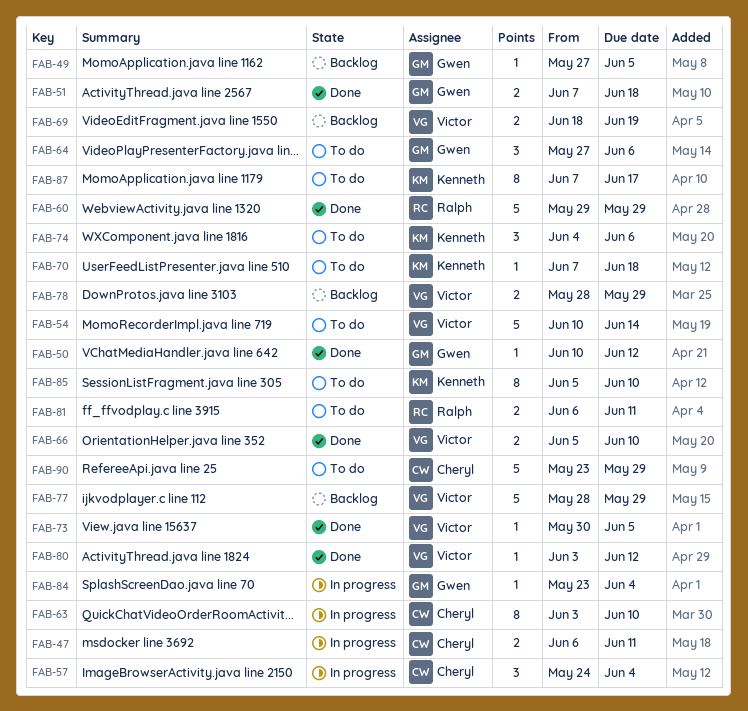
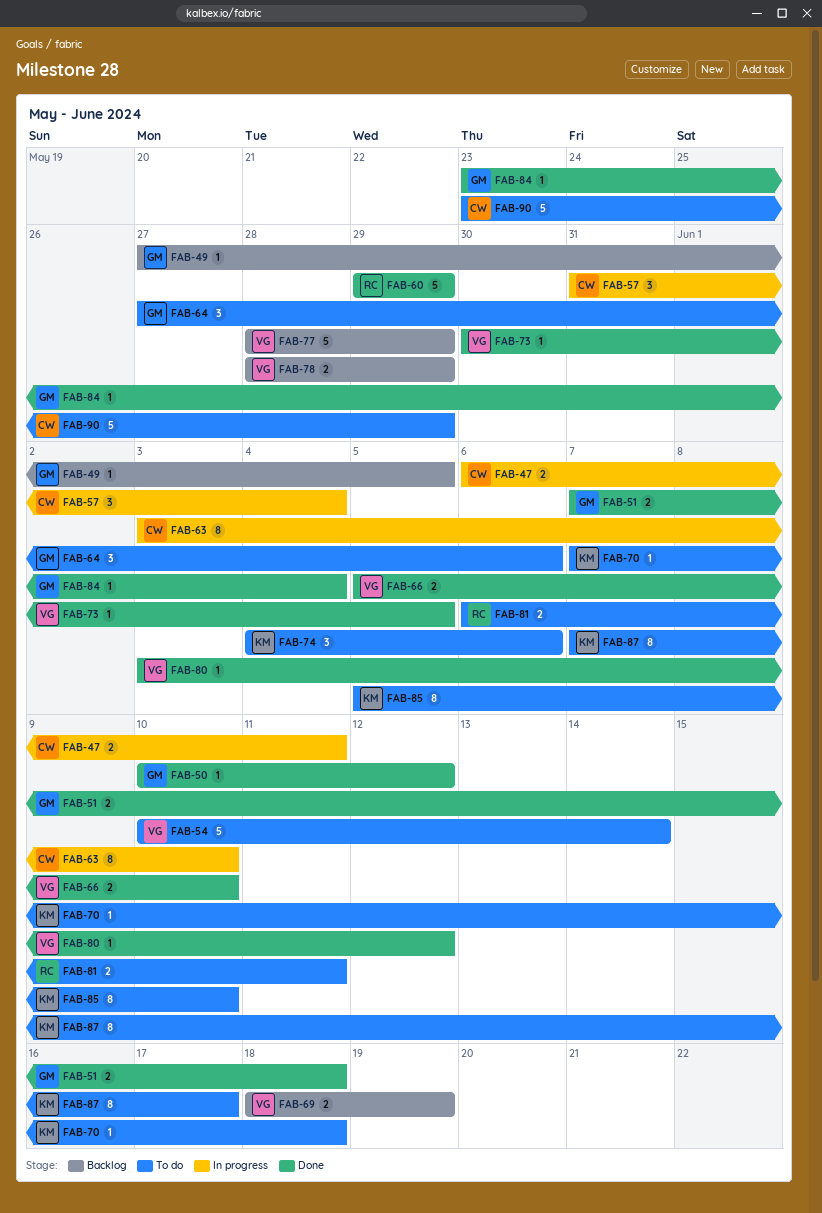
FAB-57, start: May 24 -> May 31
FAB-84, status: In progress -> Done

